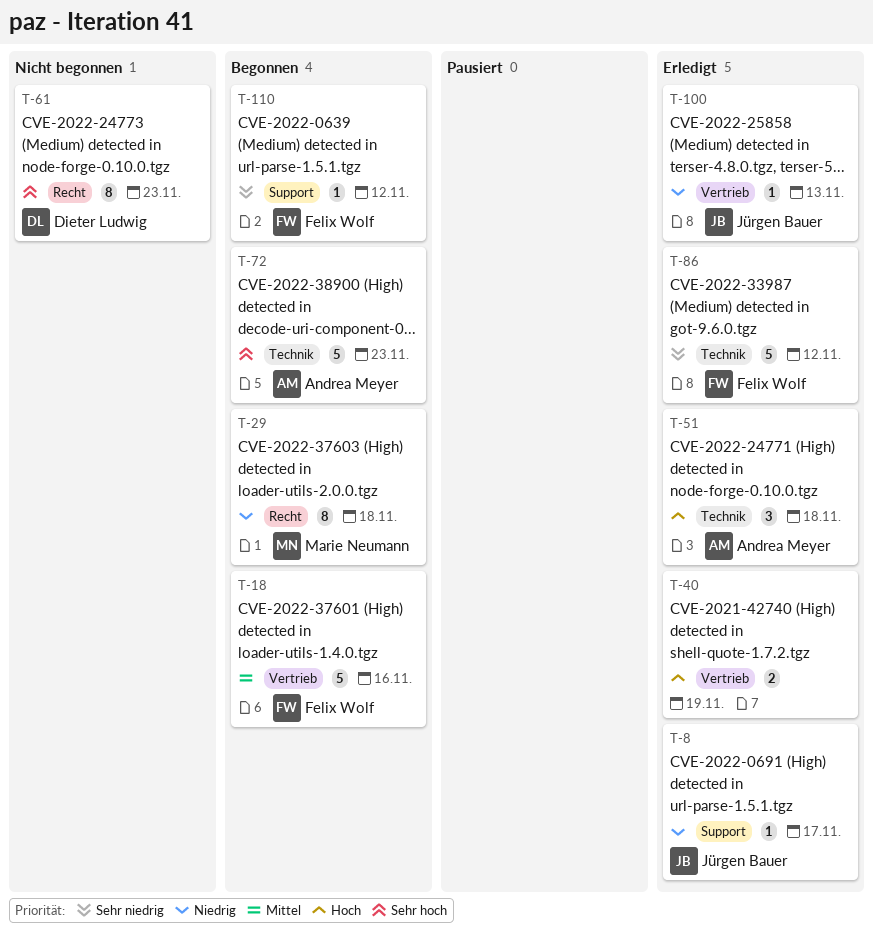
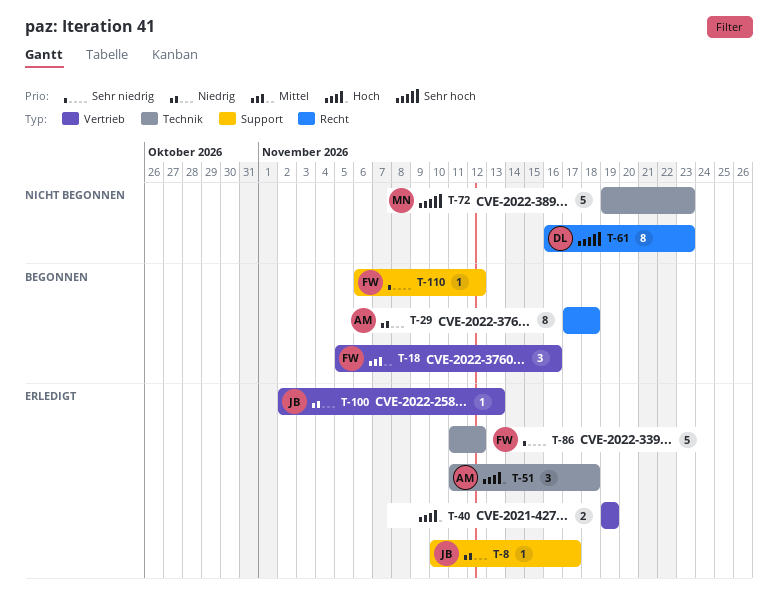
T-18, estimate: 5 -> 3
T-29, owner: Marie Neumann -> Andrea Meyer
T-72, status: Begonnen -> Nicht begonnen
T-72, owner: Andrea Meyer -> Marie Neumann

